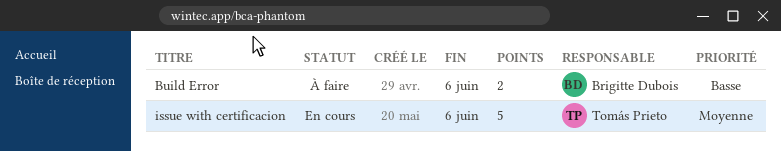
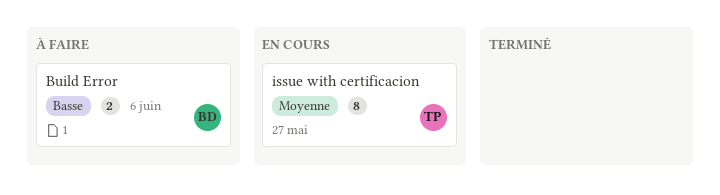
issue with certificacion, estimate: 5 -> 8
issue with certificacion, due: Jun 6 -> May 27

